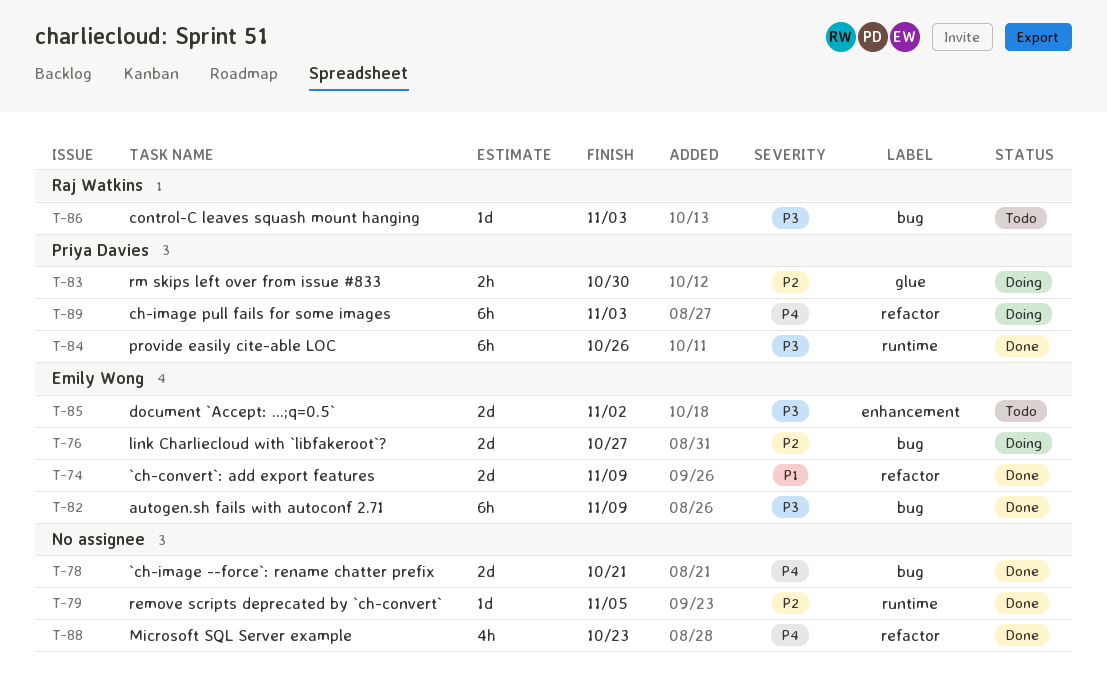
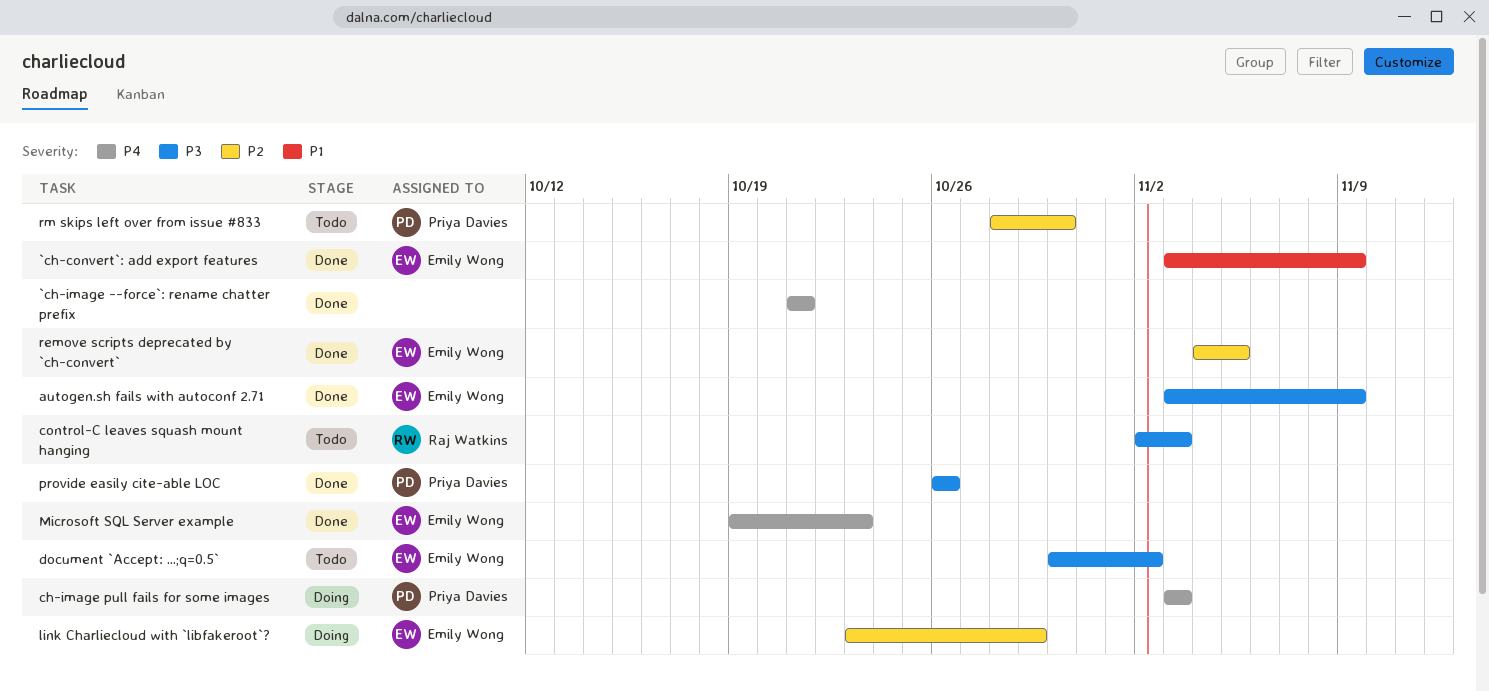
link Charliecloud with `libfakeroot`?, due: Oct 27 -> Oct 29
Microsoft SQL Server example, owner: none -> Emily Wong
remove scripts deprecated by `ch-convert`, owner: none -> Emily Wong
rm skips left over from issue #833, status: Doing -> Todo

